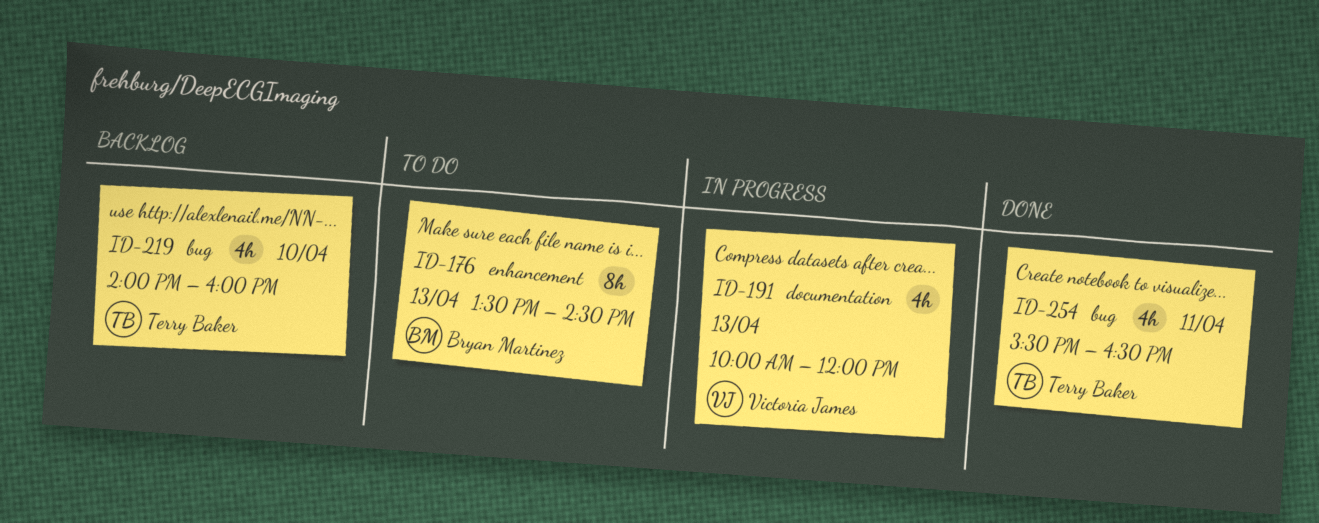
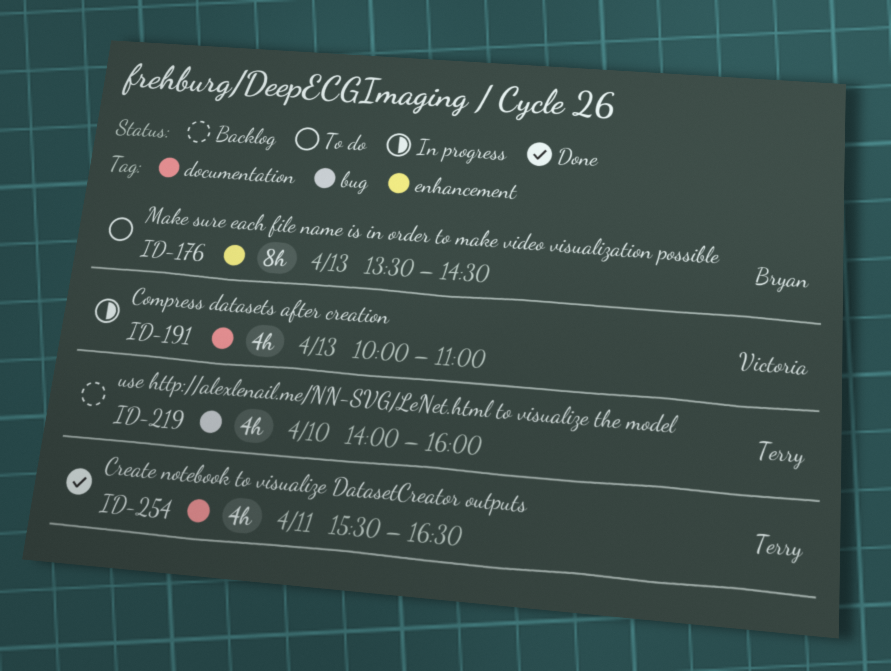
ID-191, ends: 12:00 -> 11:00
ID-254, label: bug -> documentation

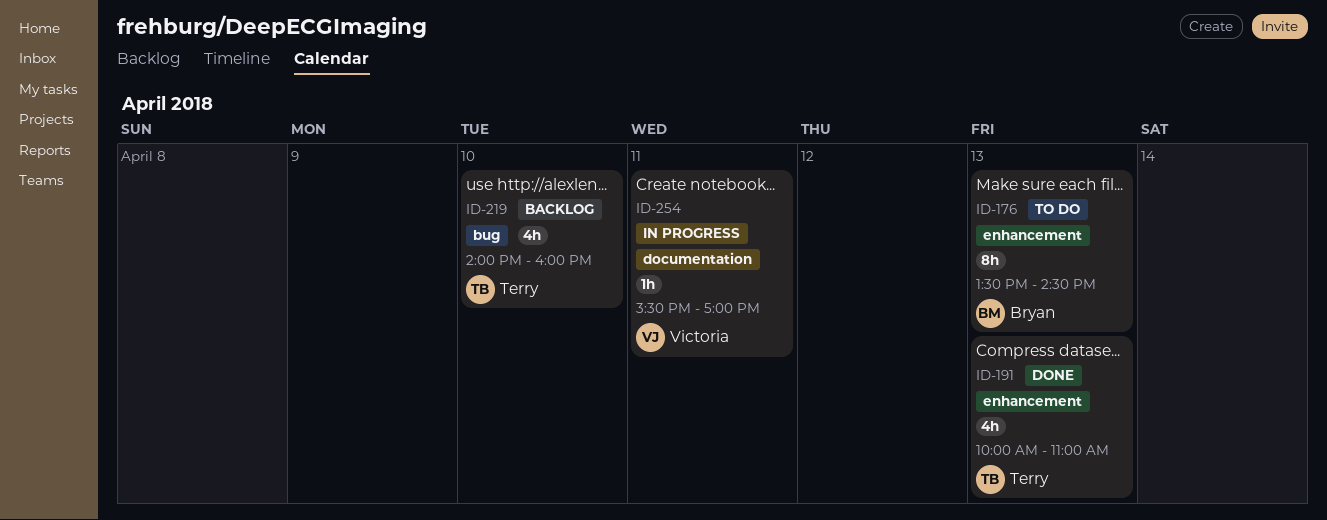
ID-191, status: In progress -> Done
ID-191, owner: Victoria -> Terry
ID-191, label: documentation -> enhancement
ID-254, status: Done -> In progress
ID-254, owner: Terry -> Victoria
ID-254, estimate: 4h -> 1h
ID-254, ends: 16:30 -> 17:00

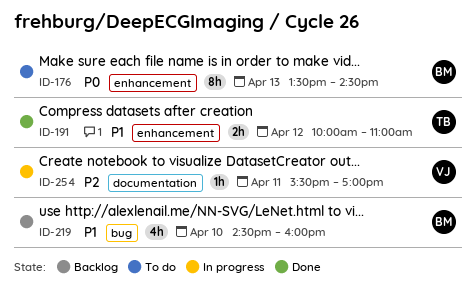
ID-191, estimate: 4h -> 2h
ID-191, day: Apr 13 -> Apr 12
ID-219, owner: Terry -> Bryan
ID-219, begins: 14:00 -> 14:30

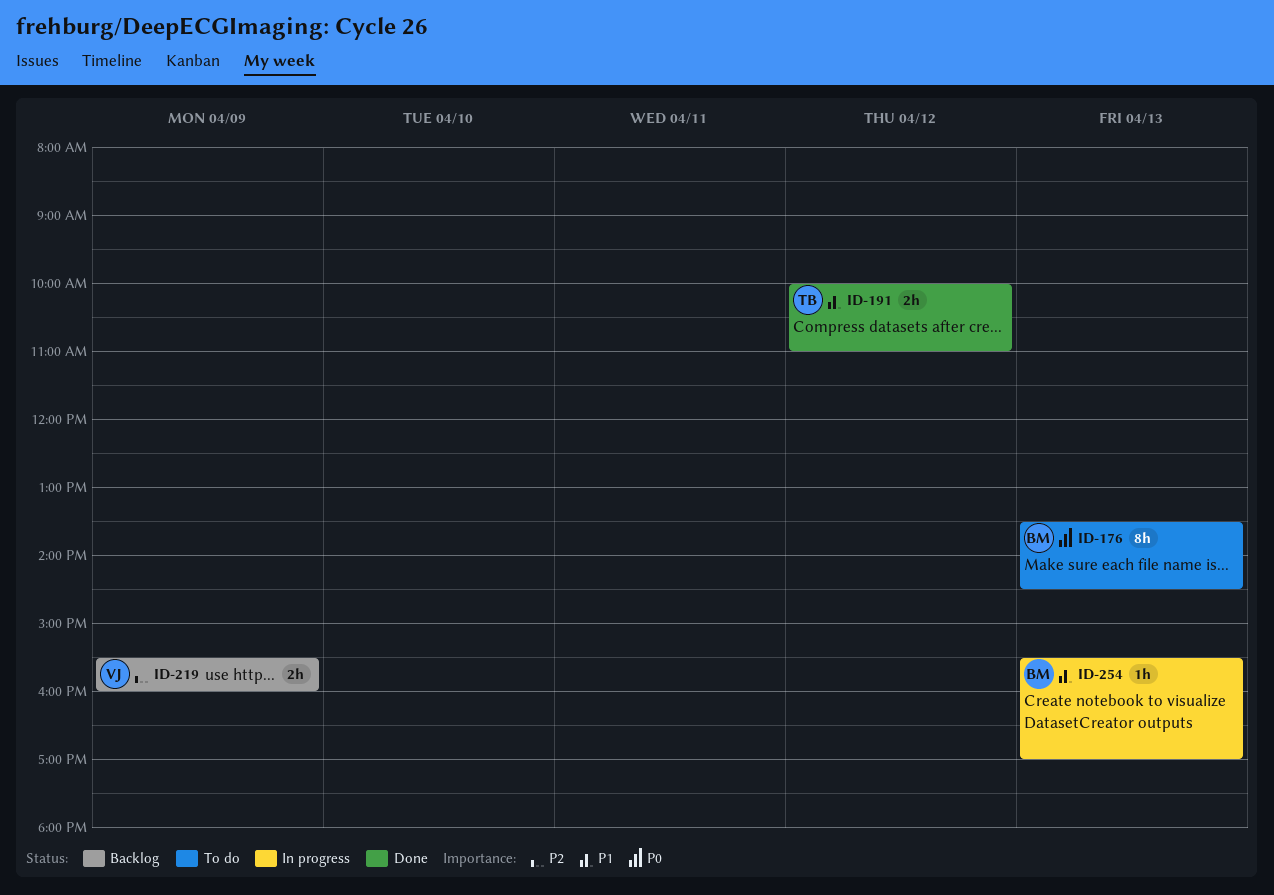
ID-219, owner: BM -> VJ
ID-219, priority: P1 -> P2
ID-219, estimate: 4h -> 2h
ID-219, day: Apr 10 -> Apr 9
ID-219, begins: 14:30 -> 15:30
ID-254, owner: VJ -> BM
ID-254, priority: P2 -> P1
ID-254, day: Apr 11 -> Apr 13

